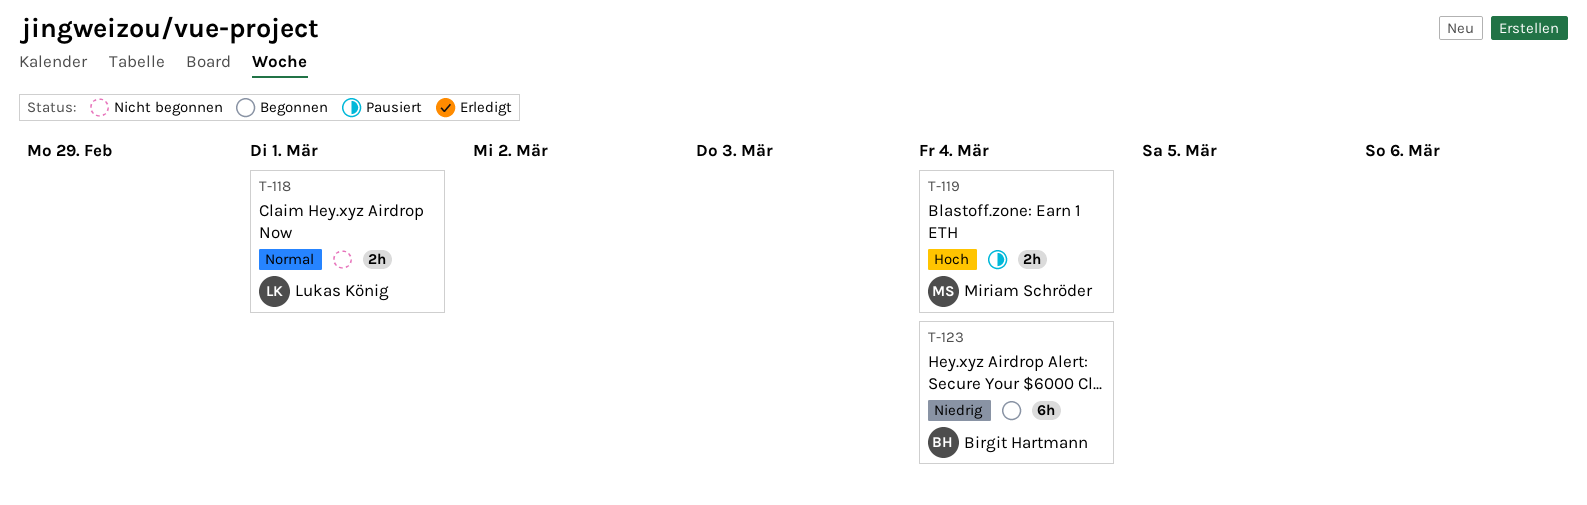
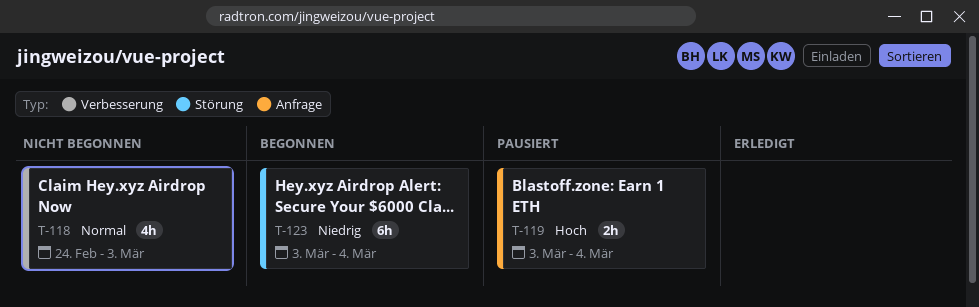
T-118, estimate: 2h -> 4h
T-118, due: Mar 1 -> Mar 3

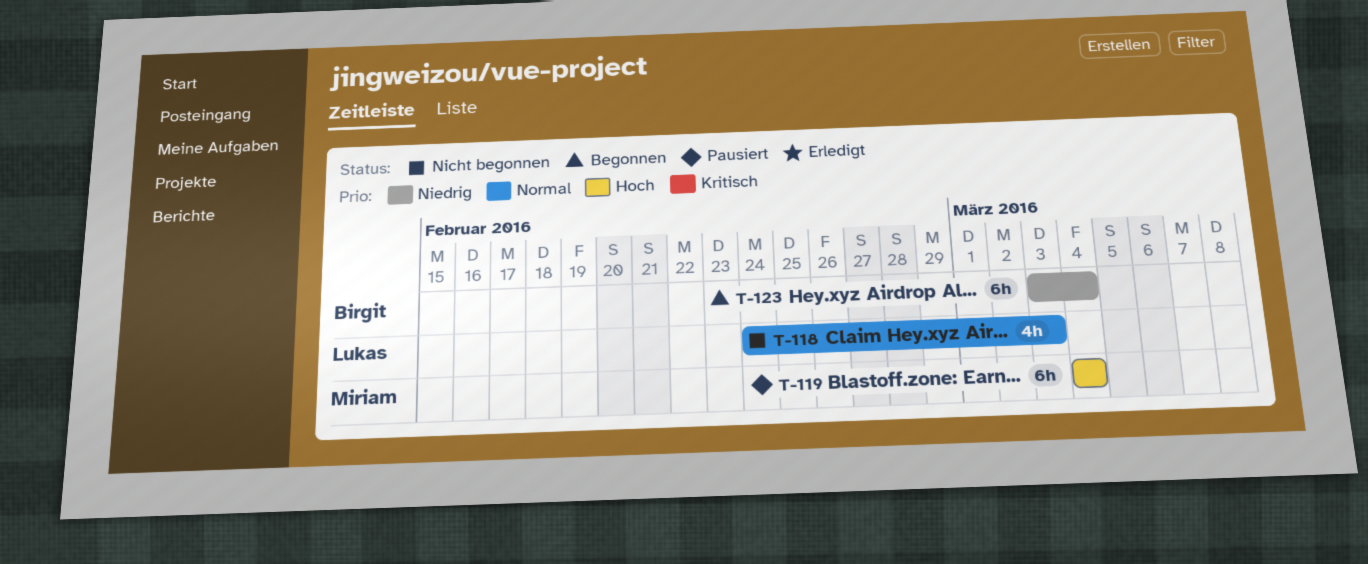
T-119, estimate: 2h -> 6h
T-119, start: Mar 3 -> Mar 4

